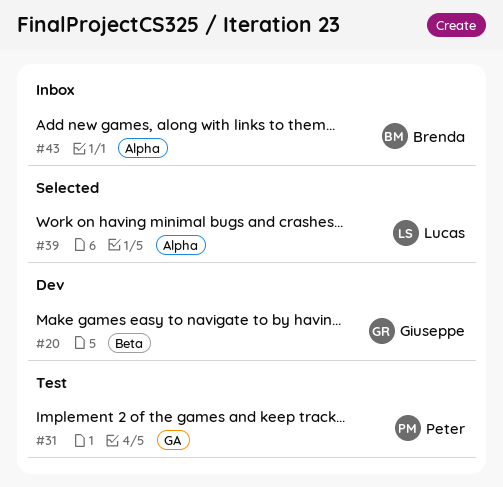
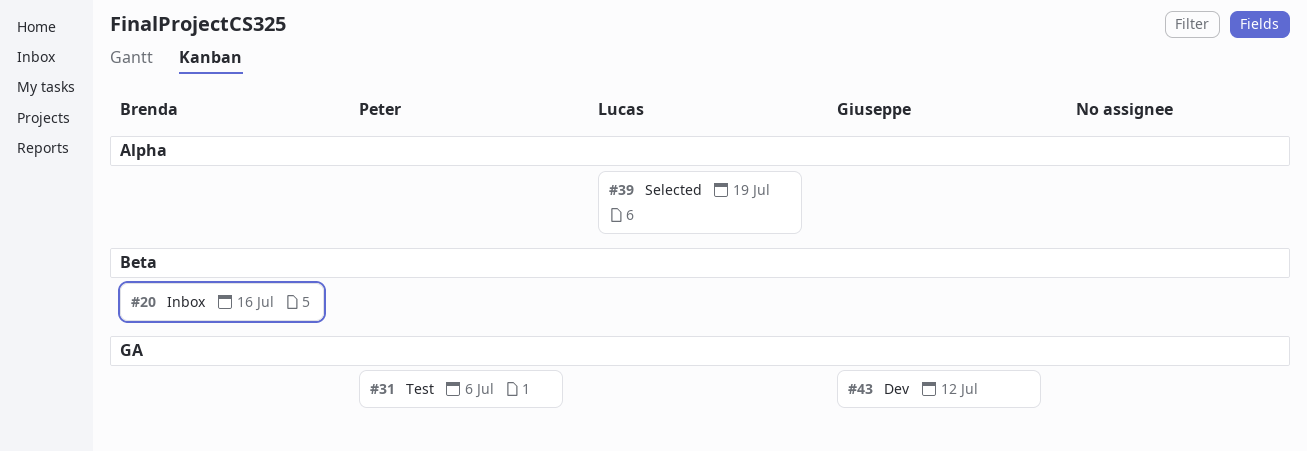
#20, status: Dev -> Inbox
#20, owner: Giuseppe -> Brenda
#43, status: Inbox -> Dev
#43, owner: Brenda -> Giuseppe
#43, label: Alpha -> GA

